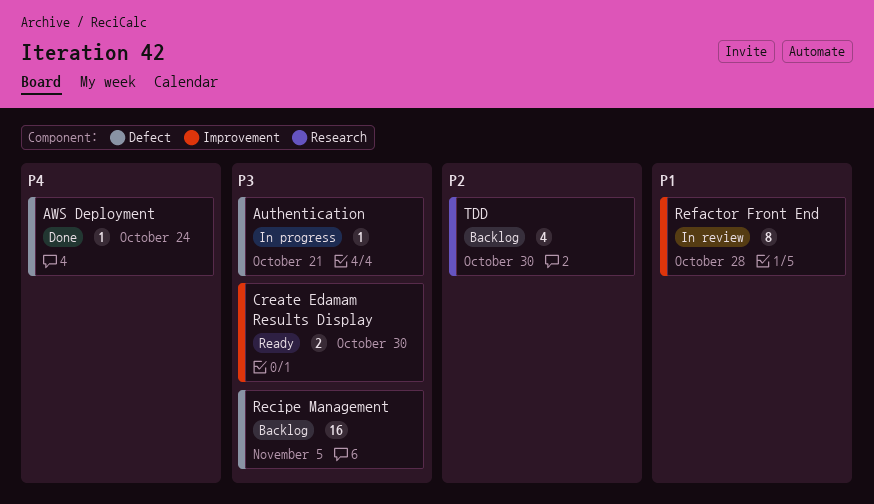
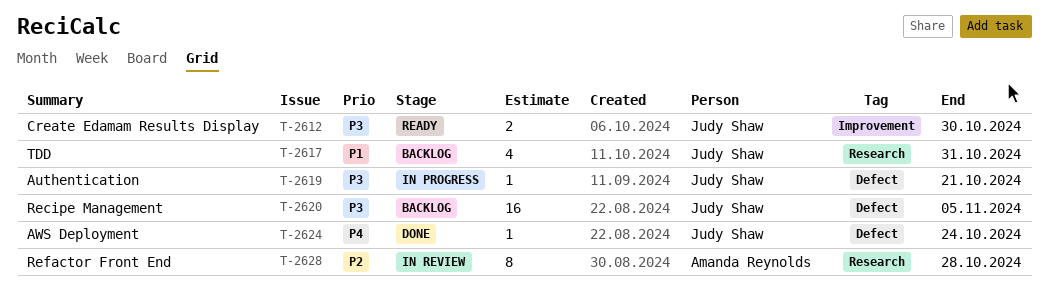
Refactor Front End, priority: P1 -> P2
Refactor Front End, label: Improvement -> Research
TDD, priority: P2 -> P1
TDD, due: Oct 30 -> Oct 31

